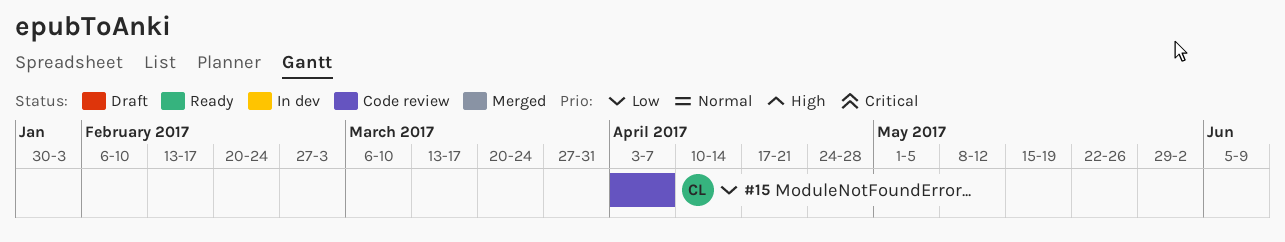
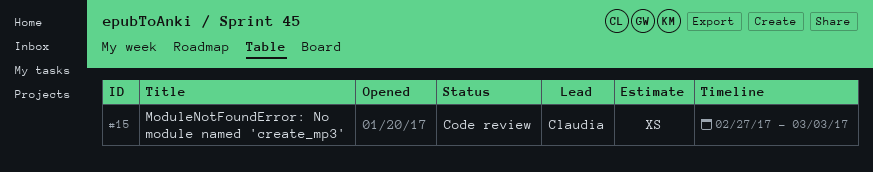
#15, start: Apr 3 -> Feb 27
#15, due: Apr 7 -> Mar 3

